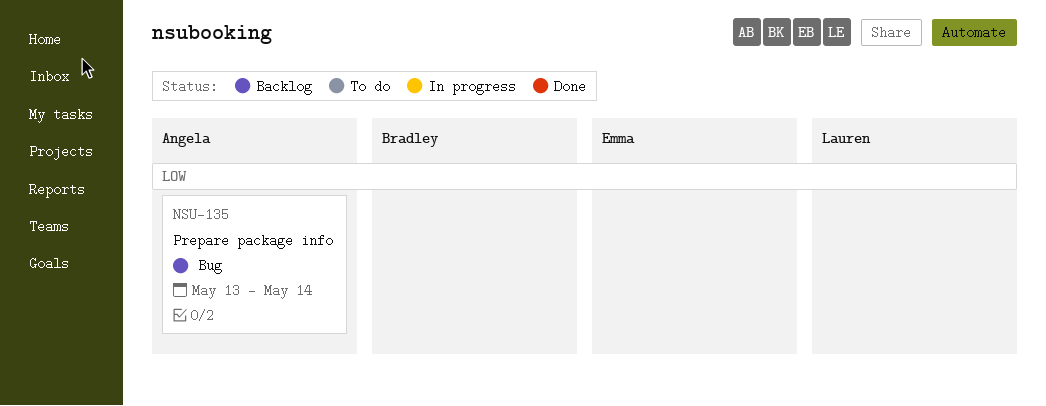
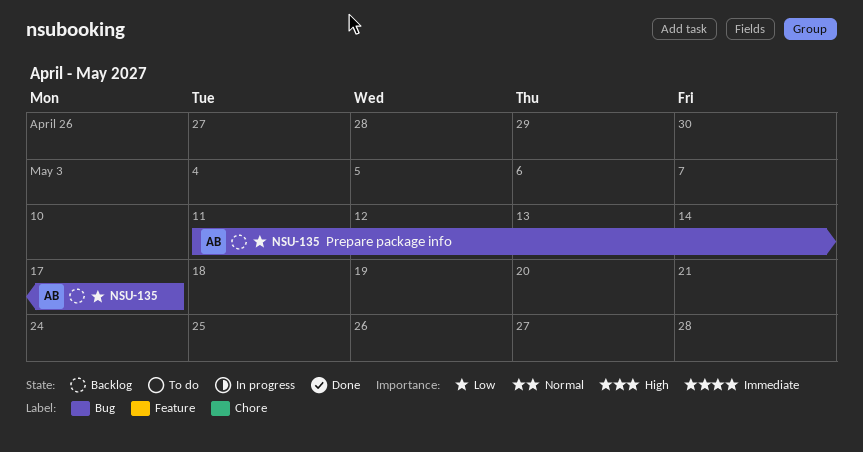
NSU-135, start: May 13 -> May 11
NSU-135, due: May 14 -> May 17

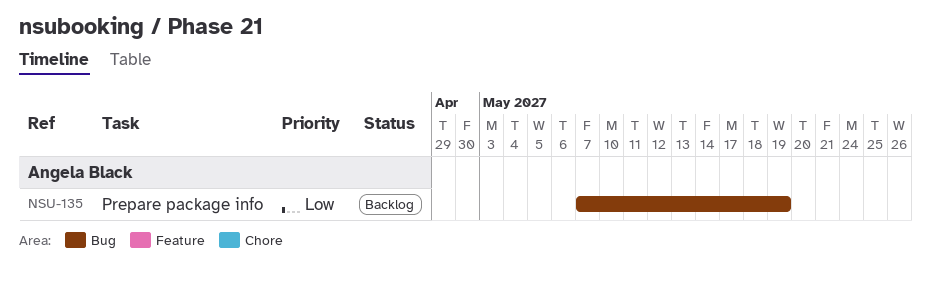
NSU-135, start: May 11 -> May 7
NSU-135, due: May 17 -> May 19

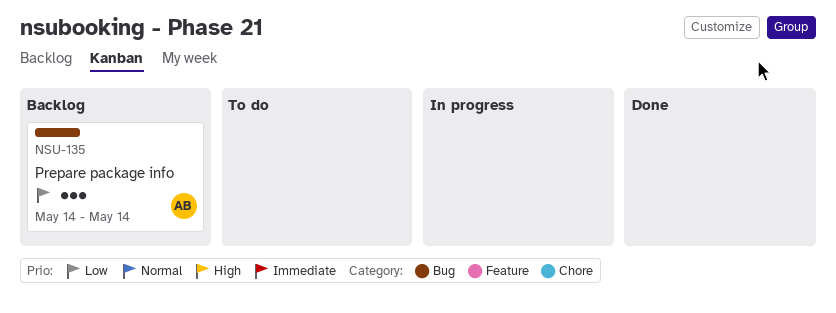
NSU-135, start: May 7 -> May 14
NSU-135, due: May 19 -> May 14

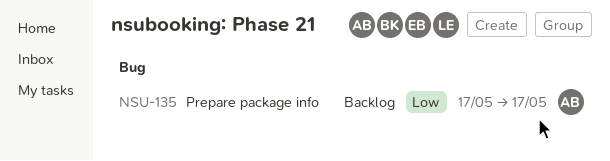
NSU-135, start: May 14 -> May 17
NSU-135, due: May 14 -> May 17

